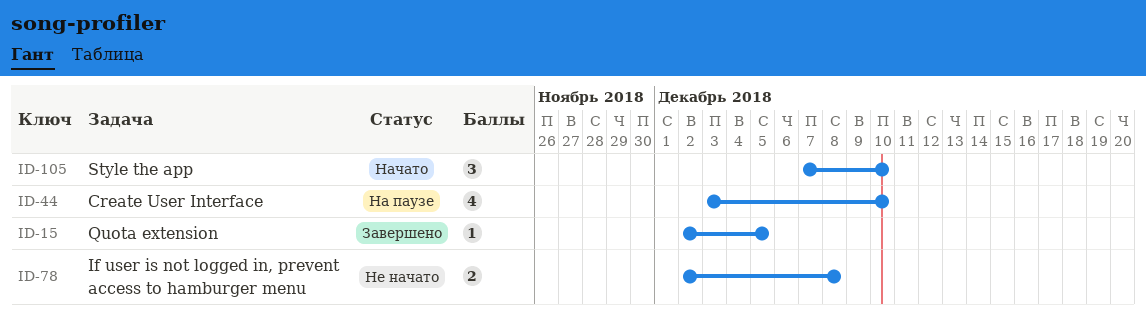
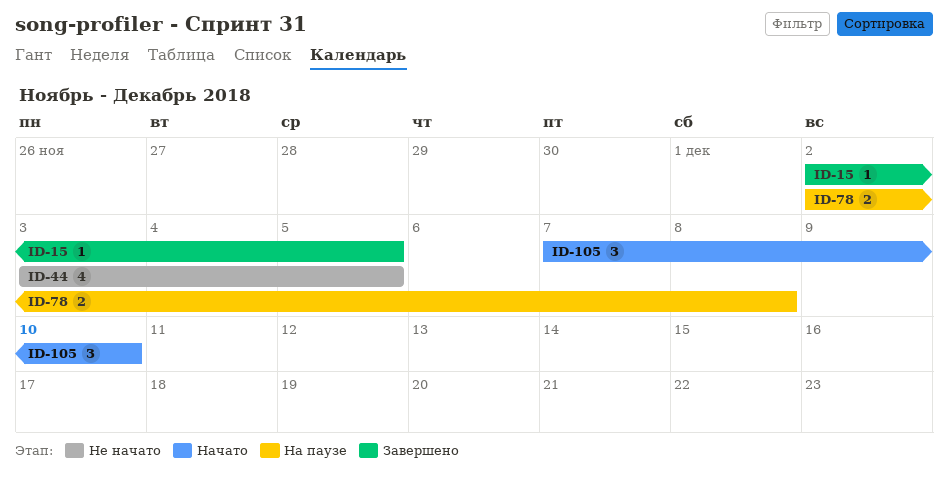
ID-44, status: На паузе -> Не начато
ID-44, due: Dec 10 -> Dec 5
ID-78, status: Не начато -> На паузе

